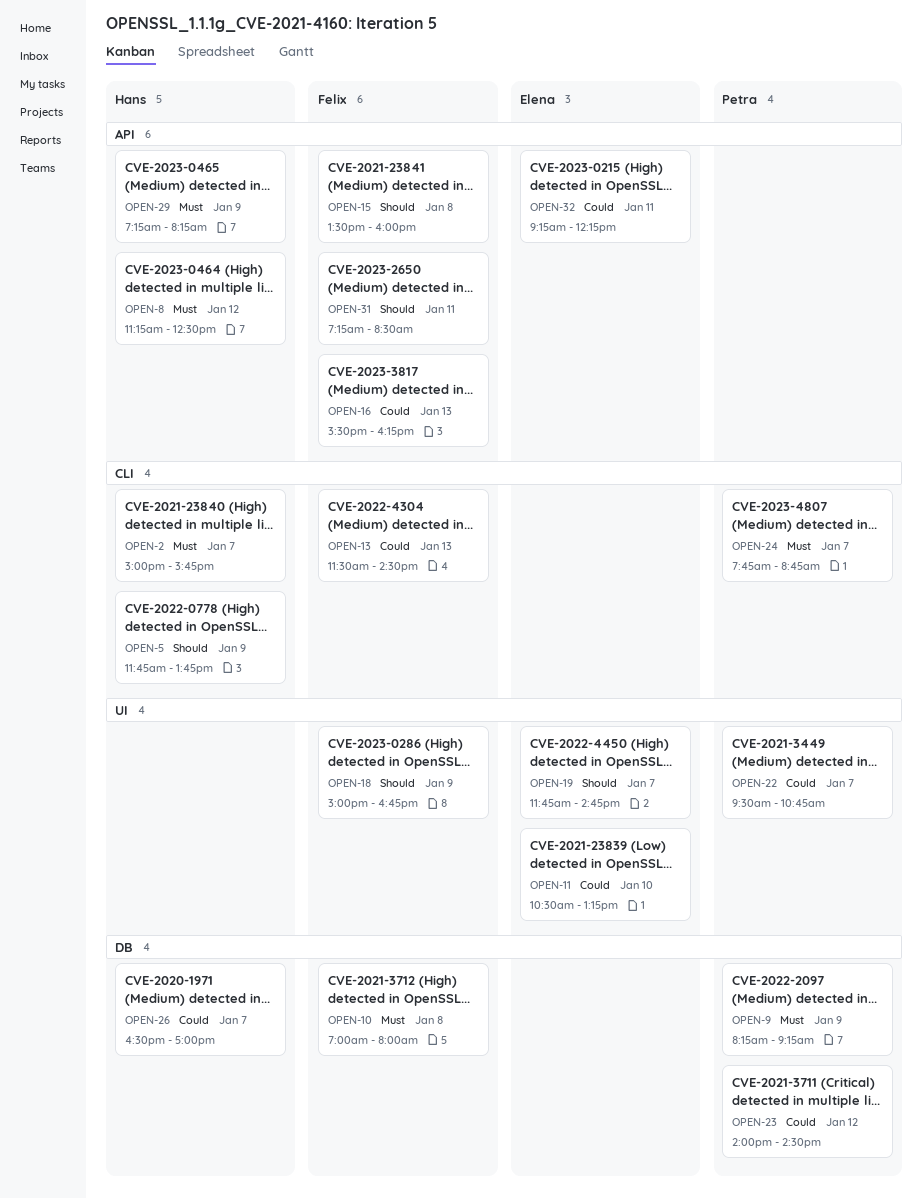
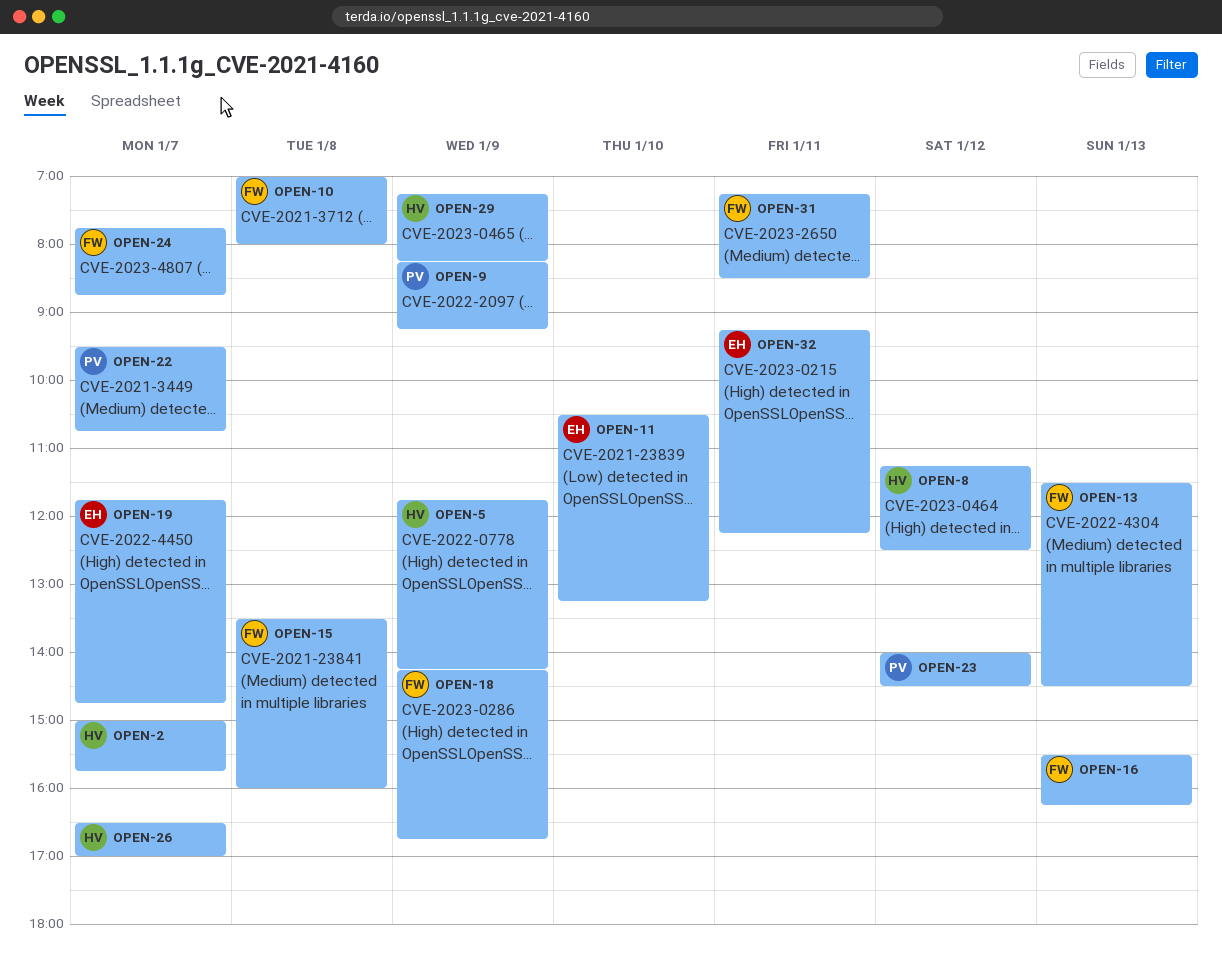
OPEN-5, ends: 13:45 -> 14:15
OPEN-18, begins: 15:00 -> 14:15
OPEN-24, owner: Petra -> Felix

